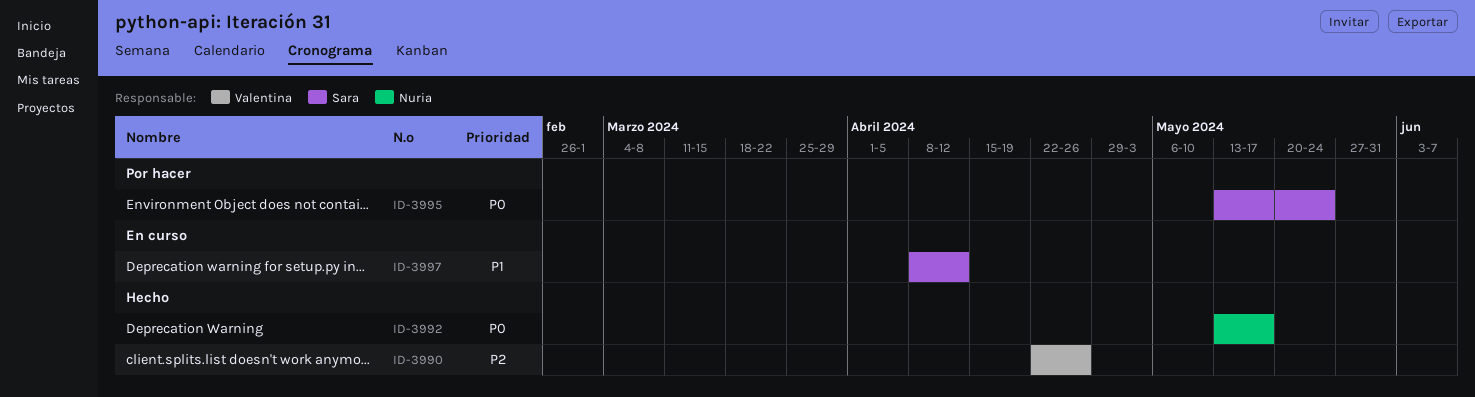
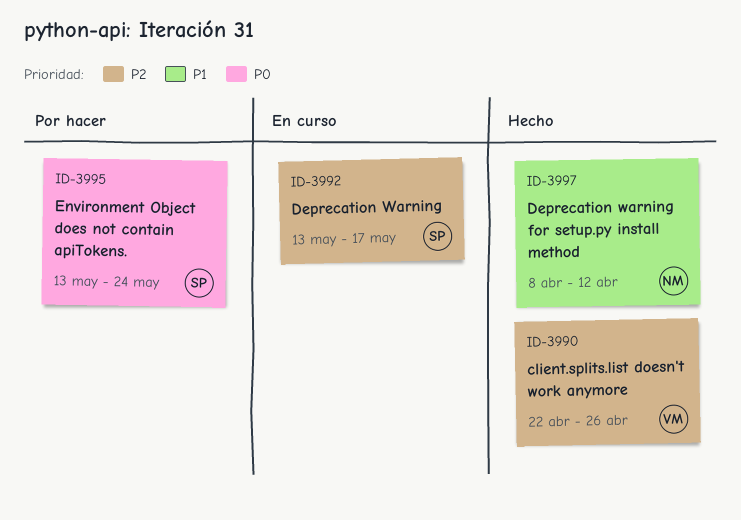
ID-3992, status: Hecho -> En curso
ID-3992, owner: Nuria -> Sara
ID-3992, priority: P0 -> P2
ID-3997, status: En curso -> Hecho
ID-3997, owner: Sara -> Nuria

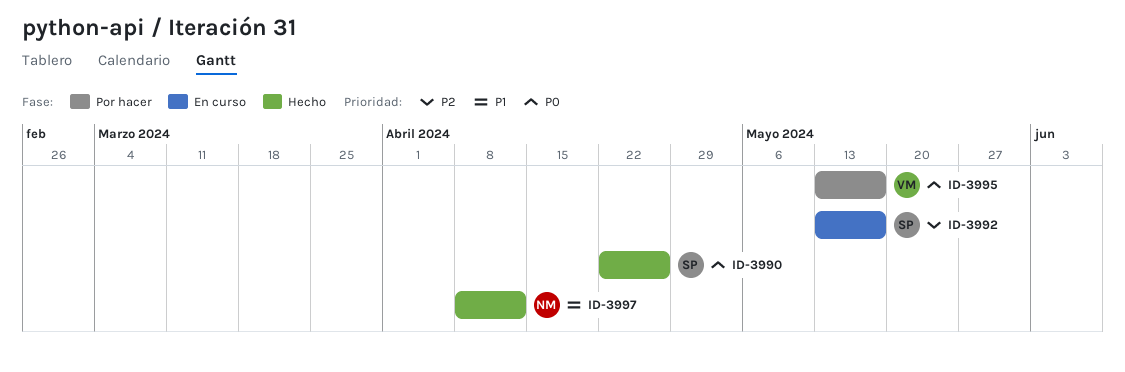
ID-3990, owner: VM -> SP
ID-3990, priority: P2 -> P0
ID-3995, owner: SP -> VM
ID-3995, due: May 24 -> May 17

